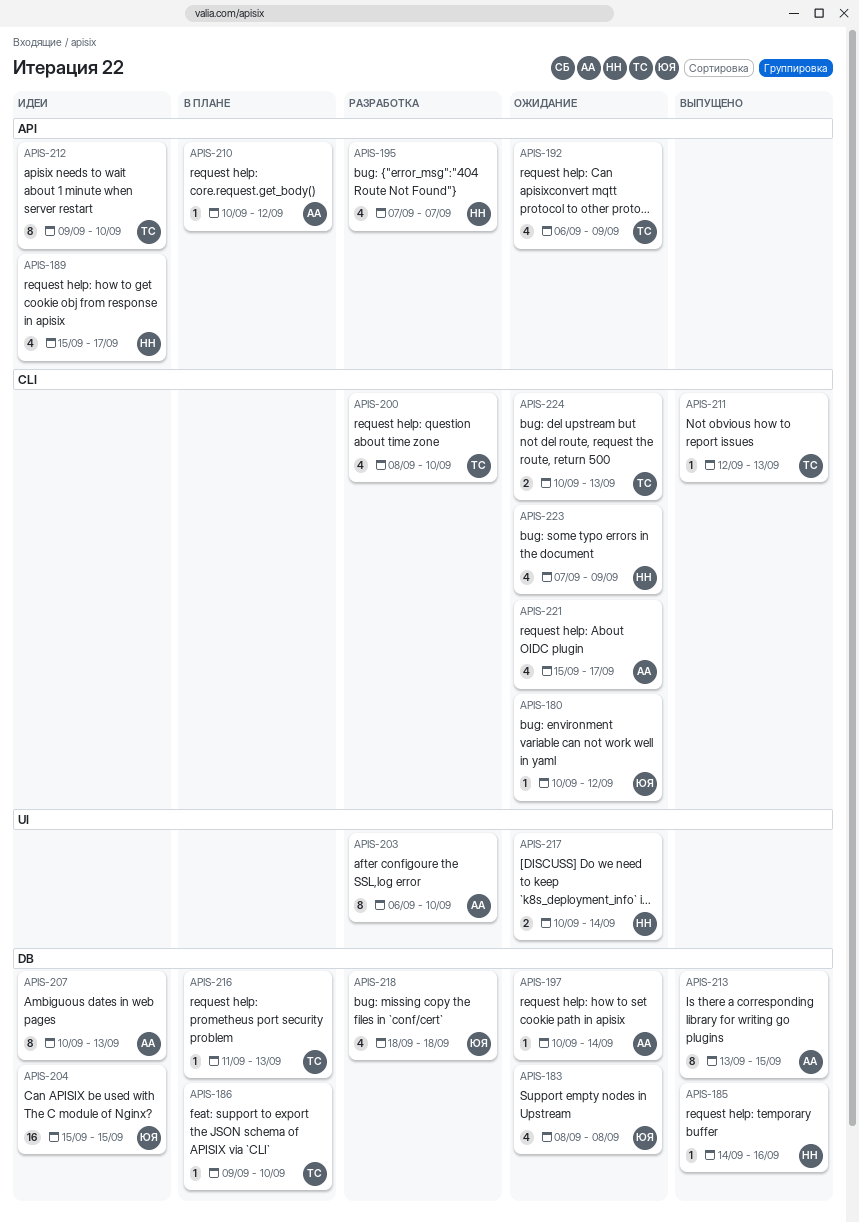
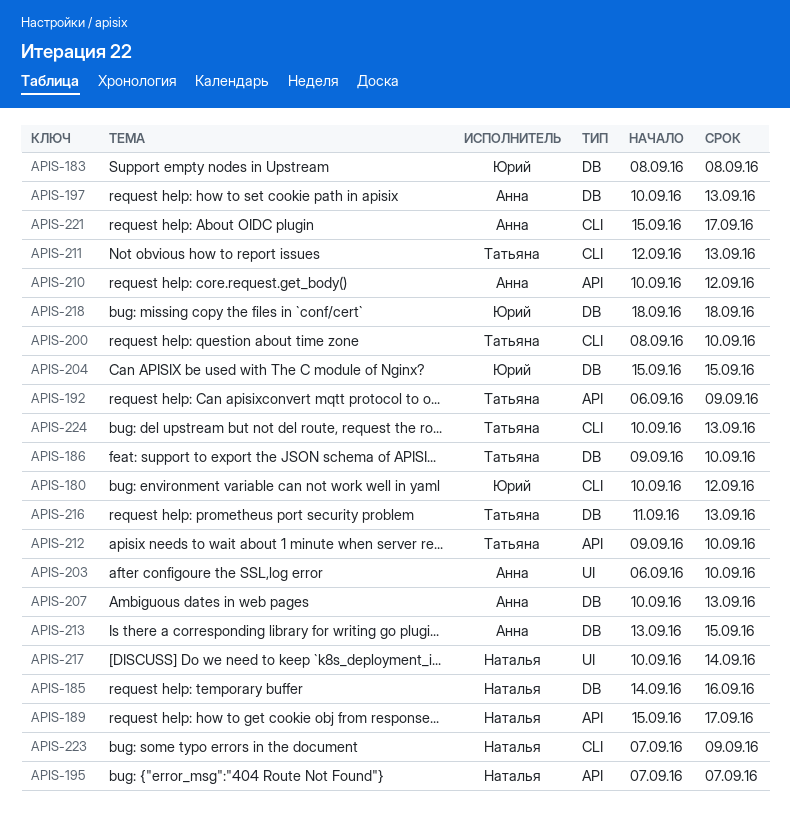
APIS-197, due: Sep 14 -> Sep 13

